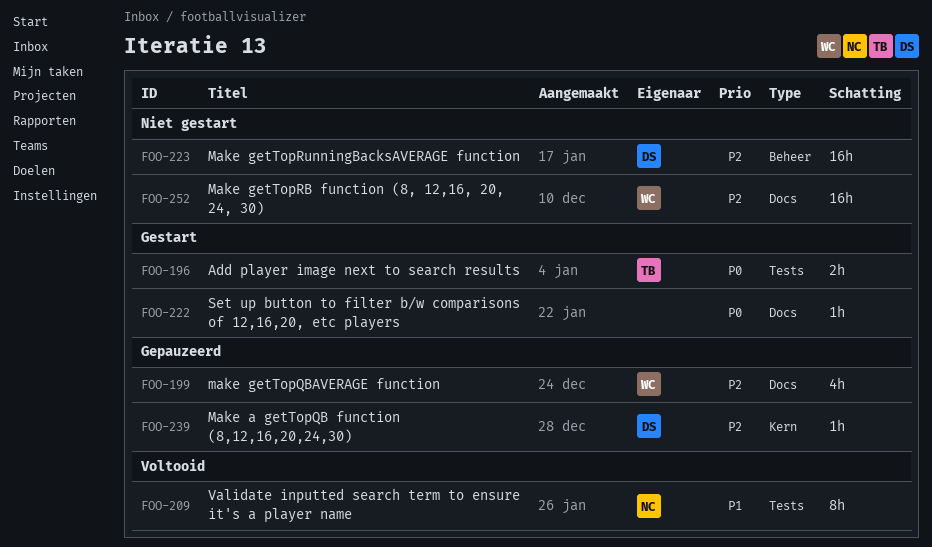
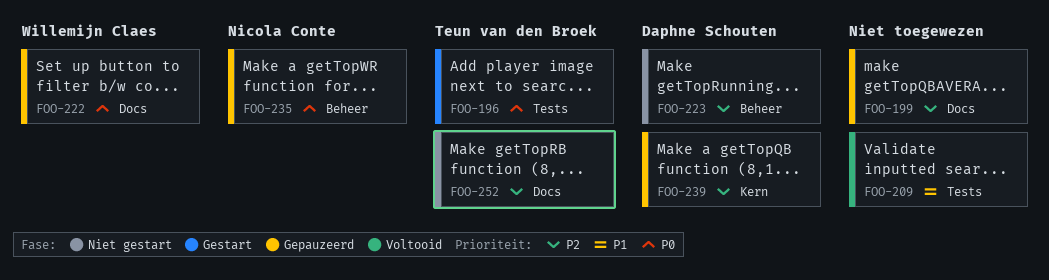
FOO-199, owner: Willemijn Claes -> none
FOO-209, owner: Nicola Conte -> none
FOO-222, status: Gestart -> Gepauzeerd
FOO-222, owner: none -> Willemijn Claes
FOO-235: none -> present
FOO-252, owner: Willemijn Claes -> Teun van den Broek

